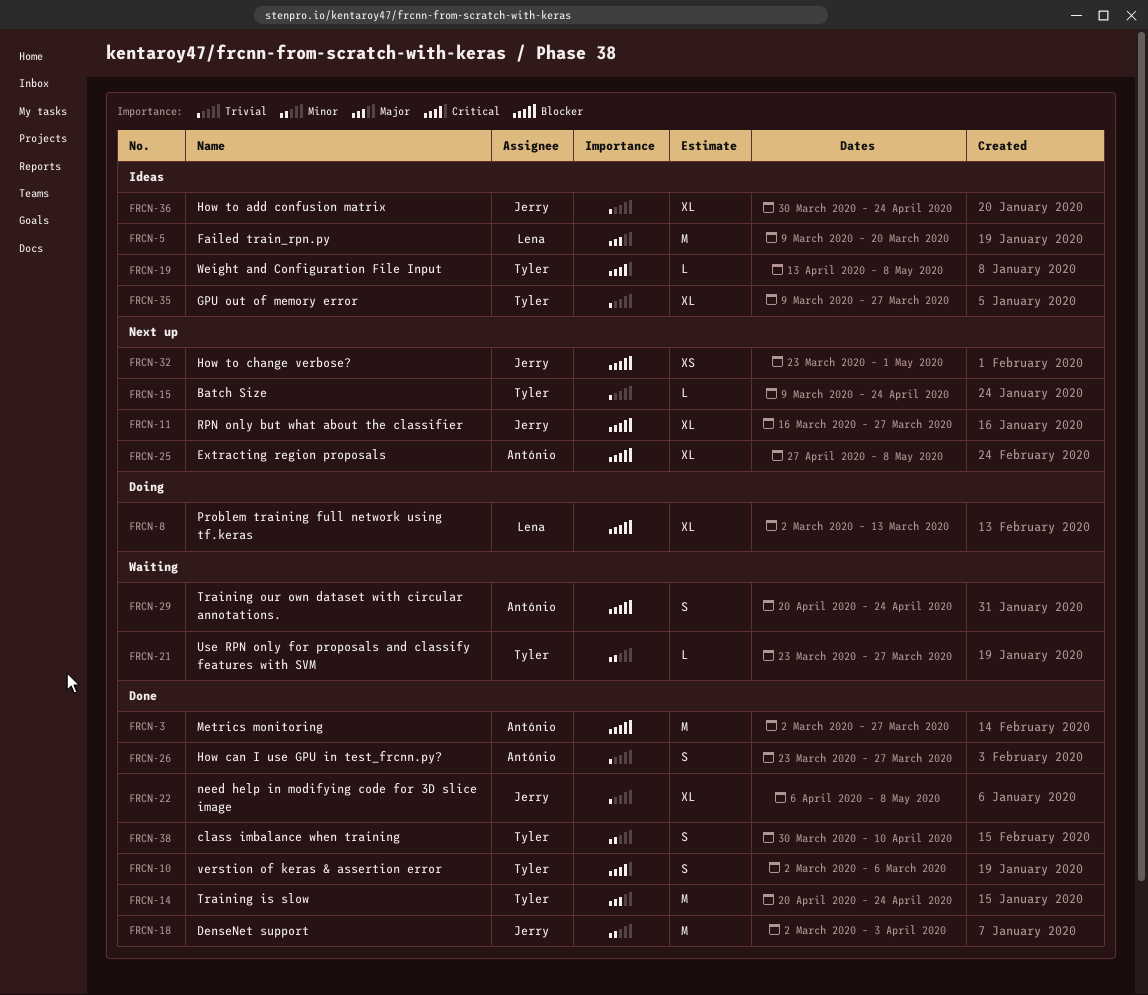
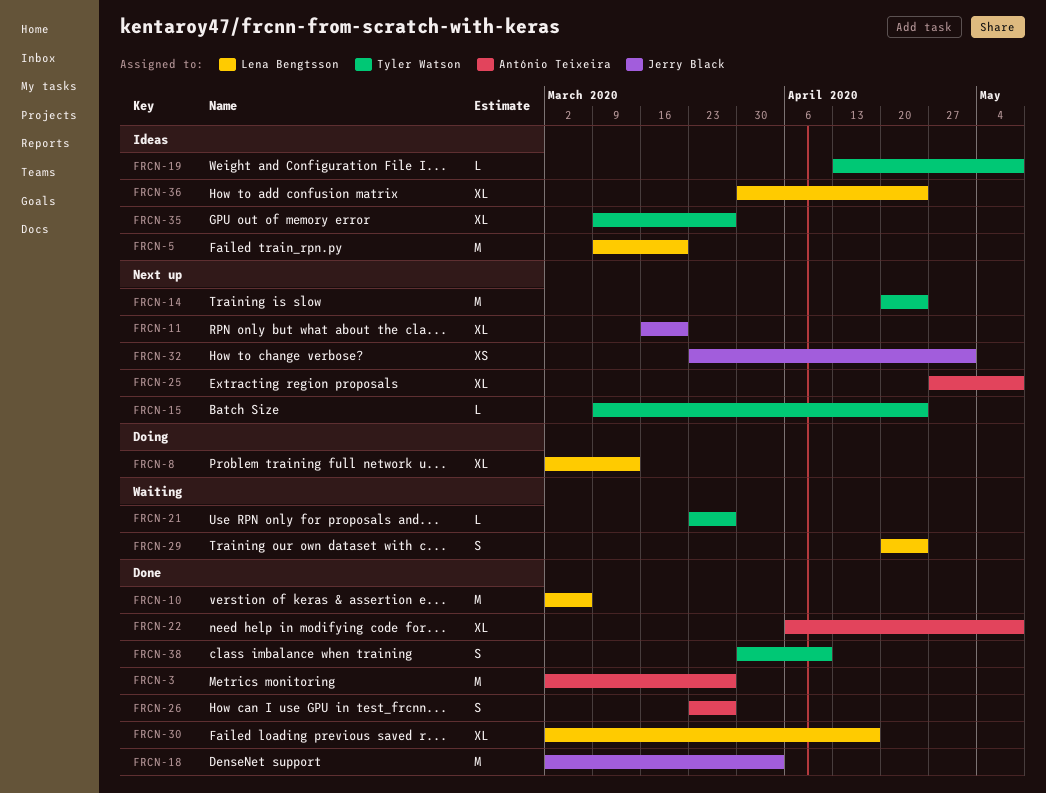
FRCN-10, owner: Tyler Watson -> Lena Bengtsson
FRCN-10, estimate: S -> M
FRCN-11, due: Mar 27 -> Mar 20
FRCN-14, status: Done -> Next up
FRCN-22, owner: Jerry Black -> António Teixeira
FRCN-29, owner: António Teixeira -> Lena Bengtsson
FRCN-30: none -> present
FRCN-36, owner: Jerry Black -> Lena Bengtsson

